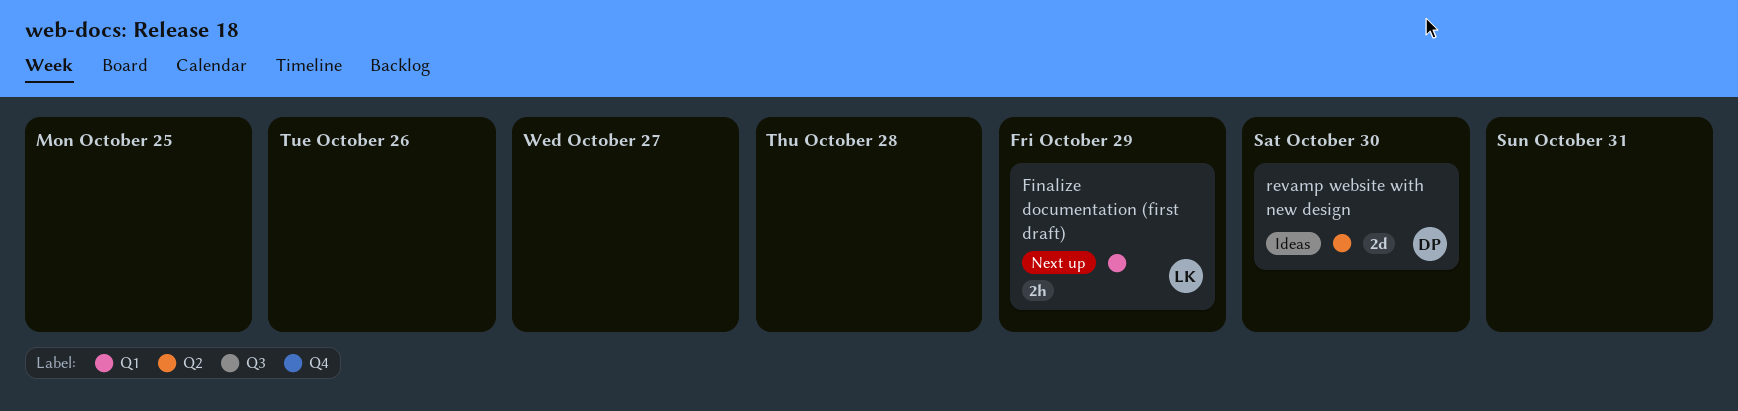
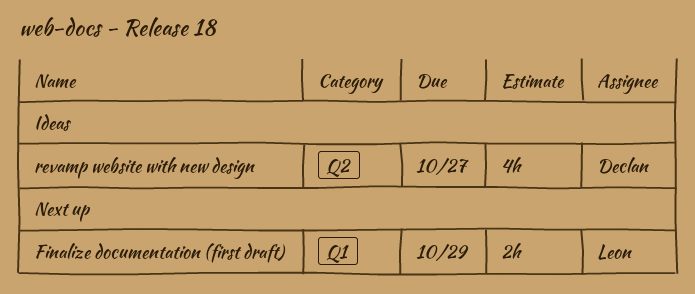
revamp website with new design, estimate: 2d -> 4h
revamp website with new design, due: Oct 30 -> Oct 27

